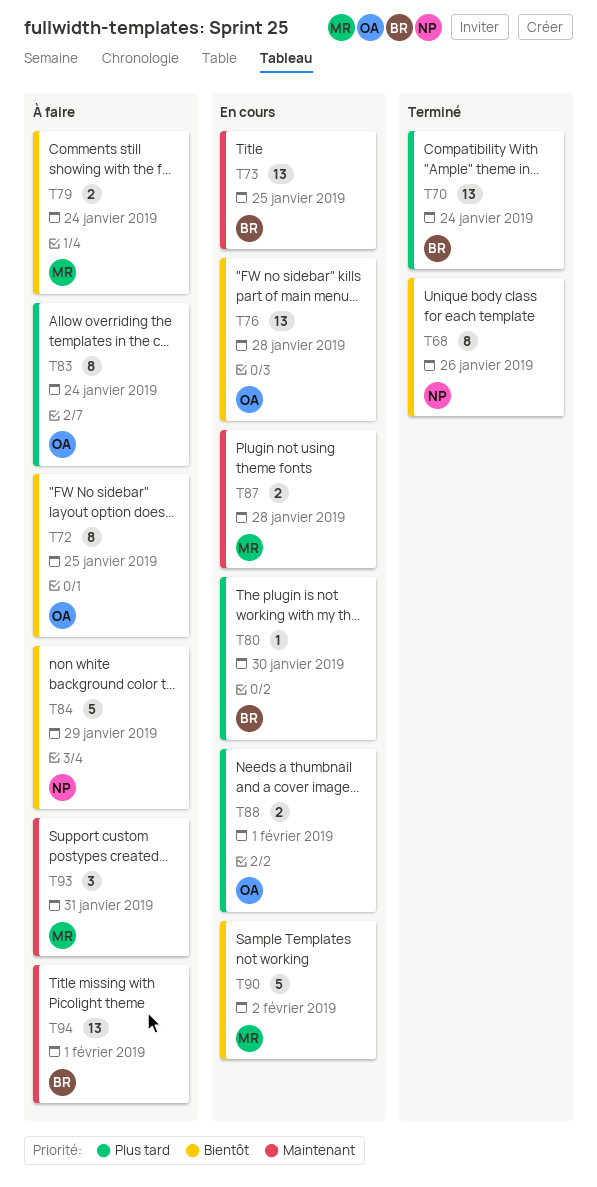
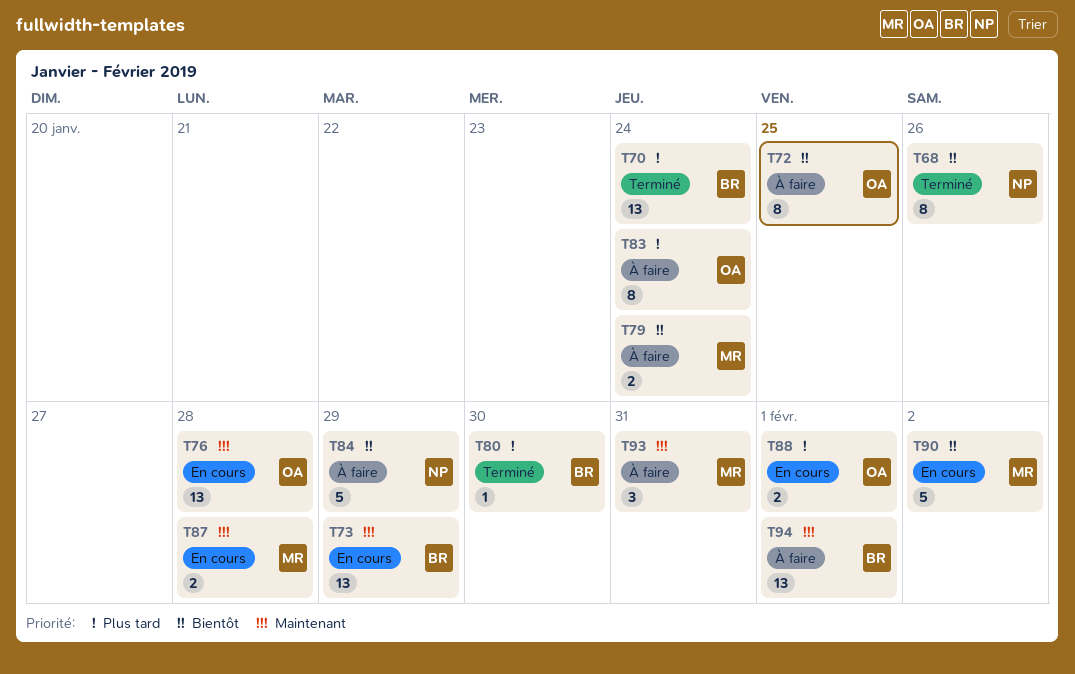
T73, due: Jan 25 -> Jan 29
T76, priority: Bientôt -> Maintenant
T80, status: En cours -> Terminé

